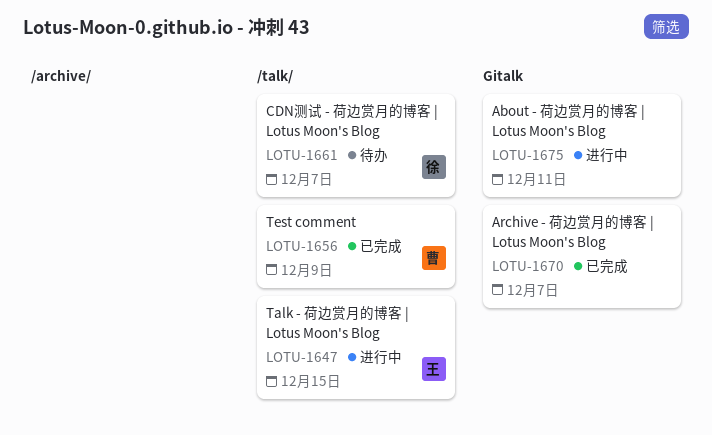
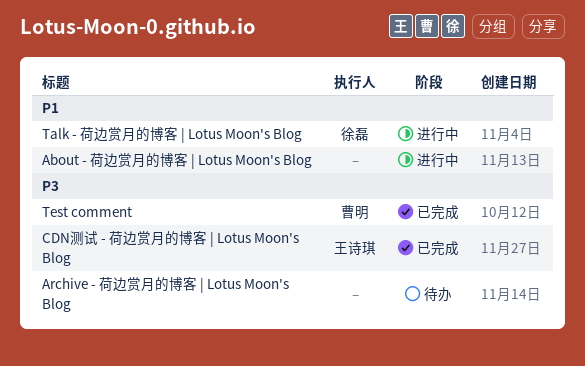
Archive - 荷边赏月的博客 | Lotus Moon's Blog, status: 已完成 -> 待办
CDN测试 - 荷边赏月的博客 | Lotus Moon's Blog, status: 待办 -> 已完成
CDN测试 - 荷边赏月的博客 | Lotus Moon's Blog, owner: 徐磊 -> 王诗琪
Talk - 荷边赏月的博客 | Lotus Moon's Blog, owner: 王诗琪 -> 徐磊

